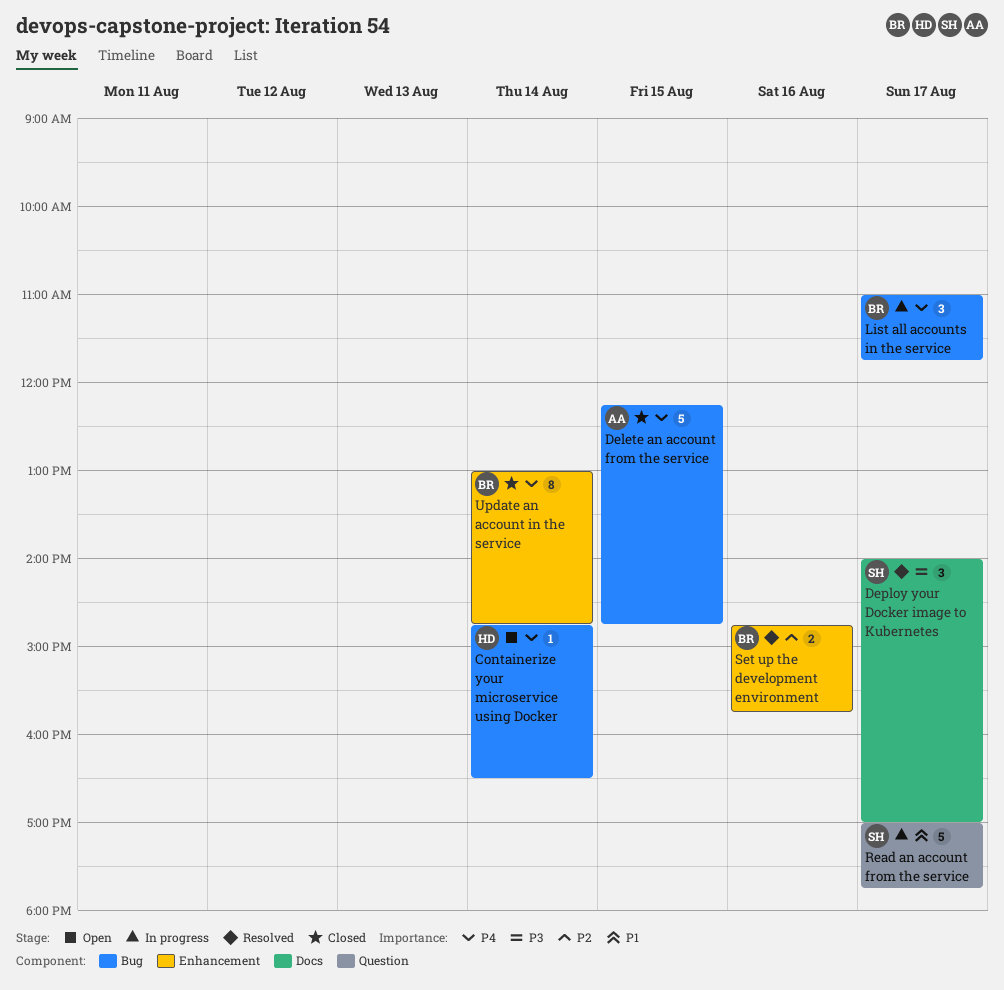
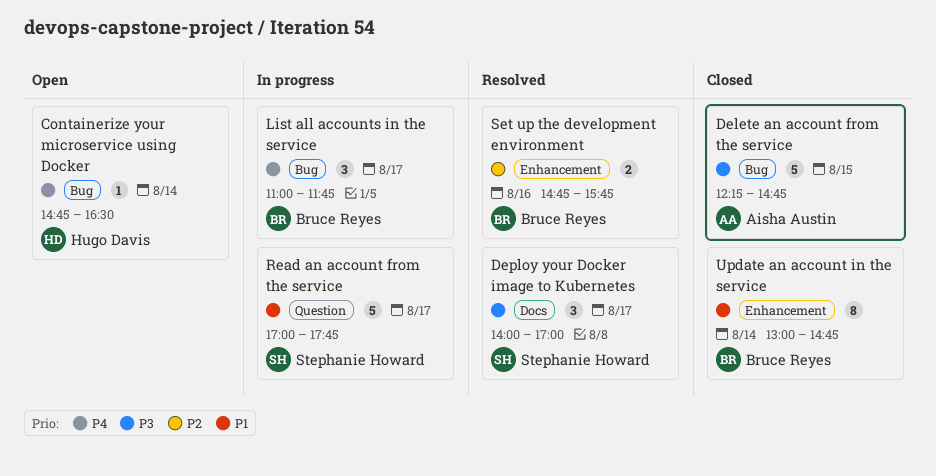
Delete an account from the service, priority: P4 -> P3
Update an account in the service, priority: P4 -> P1

